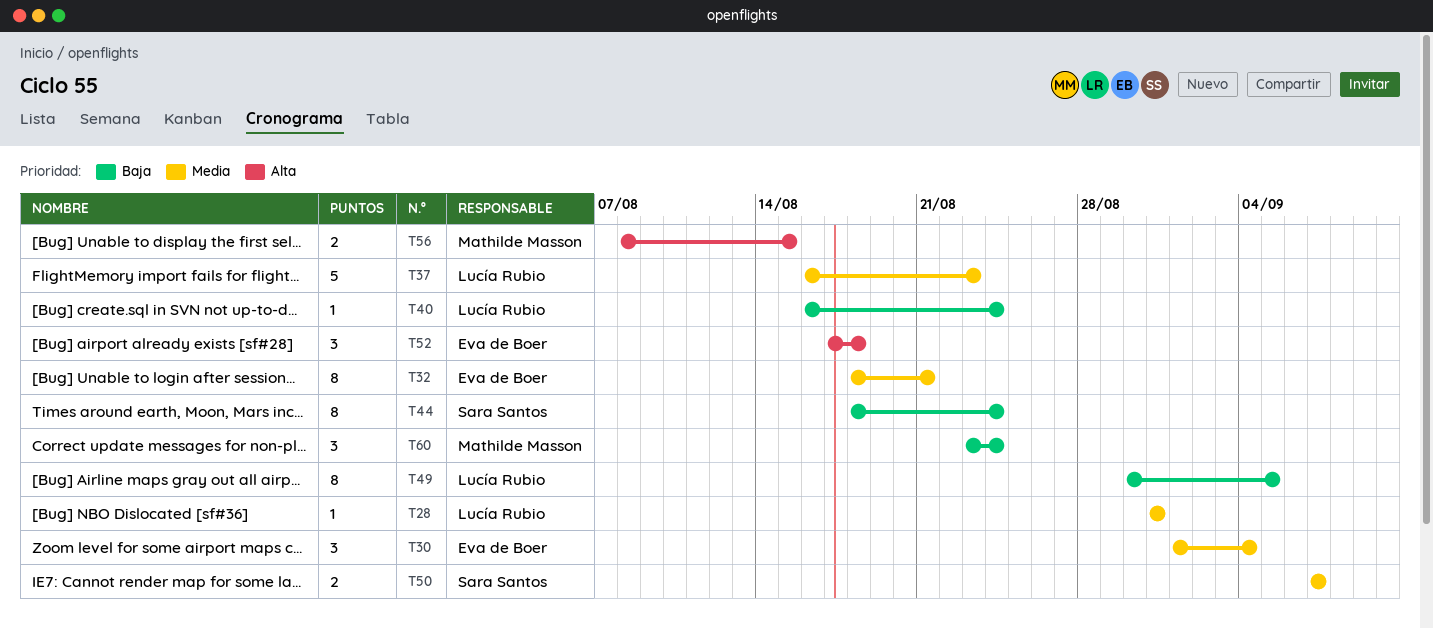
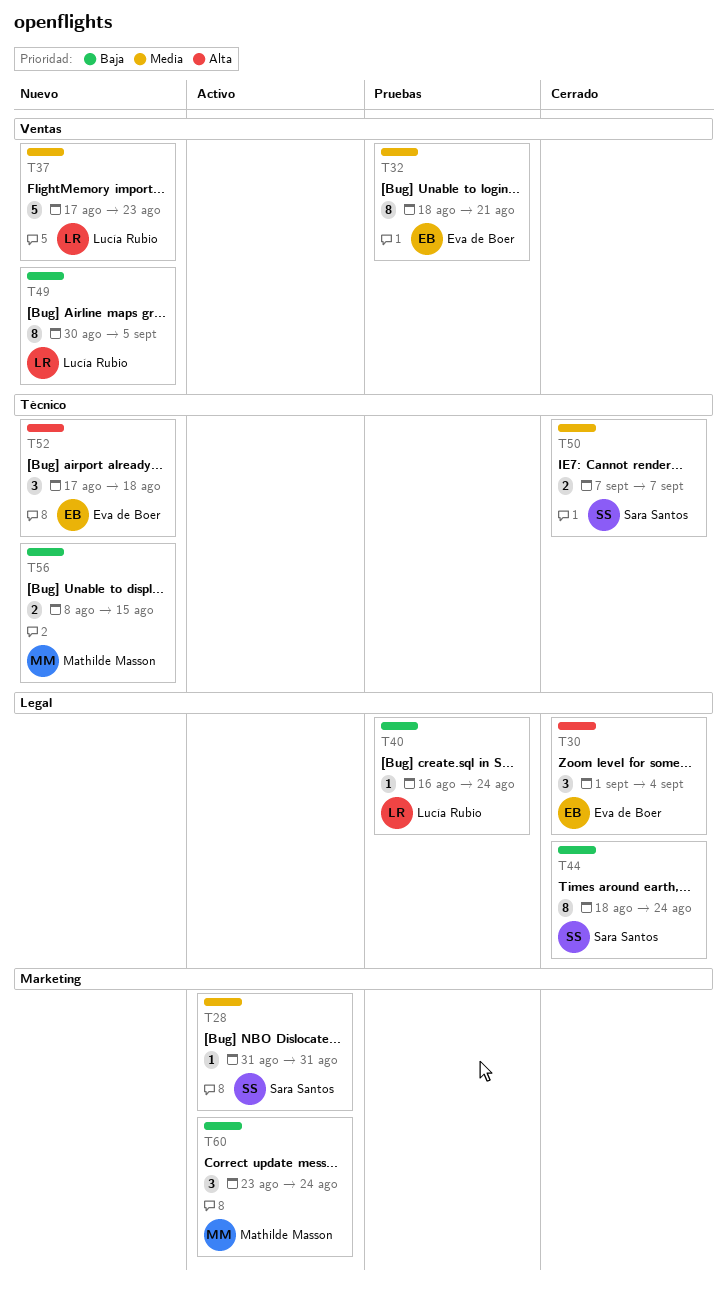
T28, owner: Lucía Rubio -> Sara Santos
T30, priority: Media -> Alta
T37, start: Aug 16 -> Aug 17
T56, priority: Alta -> Baja

